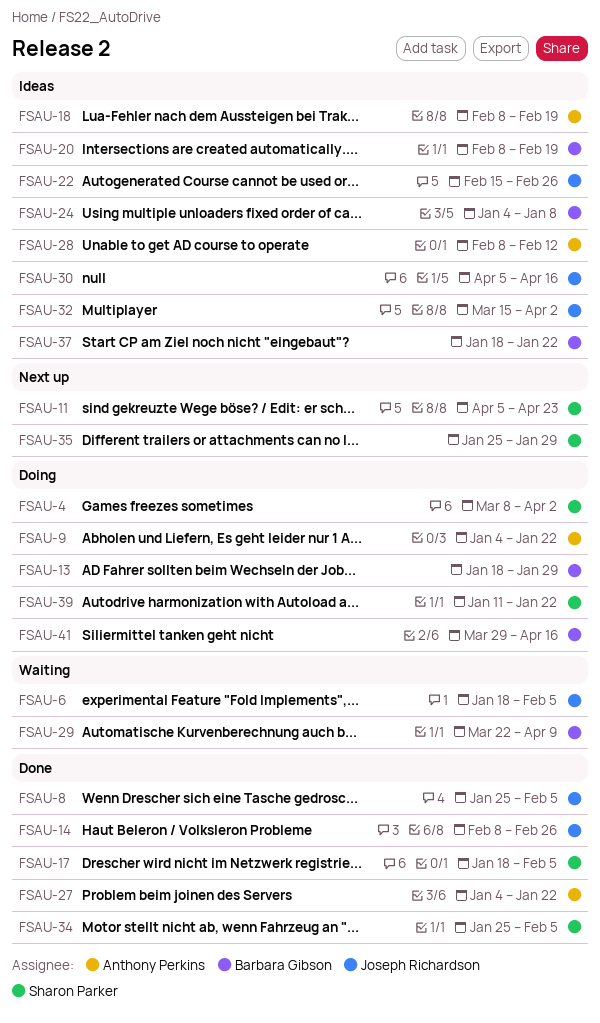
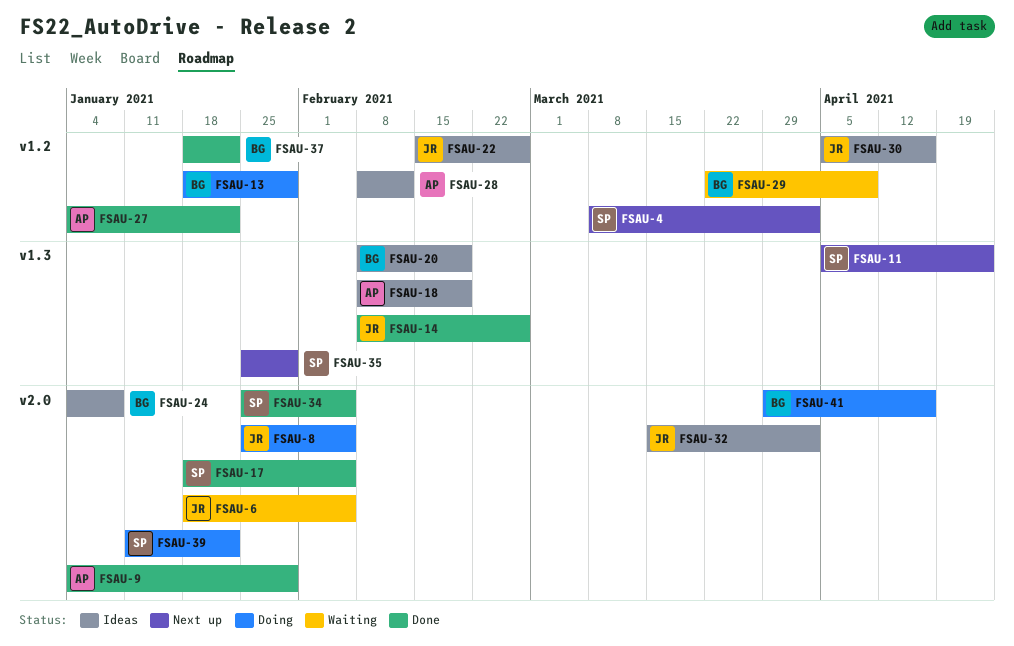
FSAU-4, status: Doing -> Next up
FSAU-8, status: Done -> Doing
FSAU-9, status: Doing -> Done
FSAU-9, due: Jan 22 -> Jan 29
FSAU-37, status: Ideas -> Done

